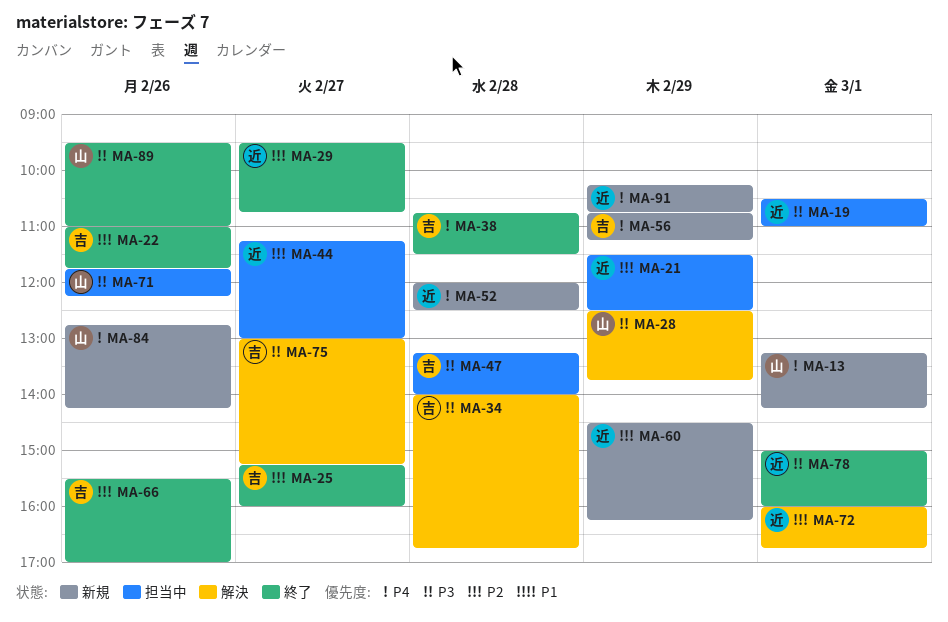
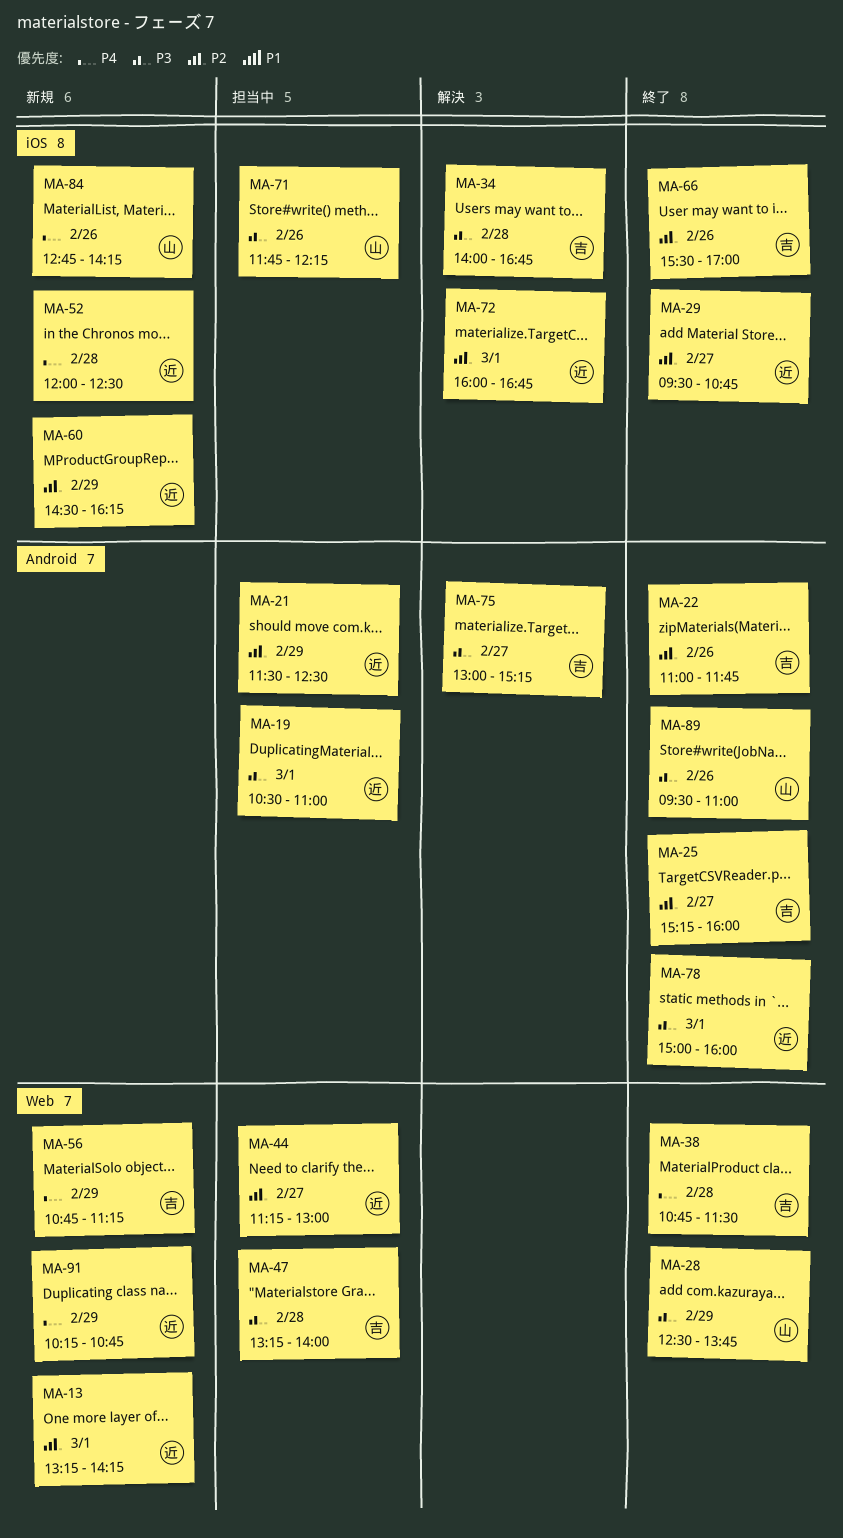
MA-13, owner: 山 -> 近
MA-13, priority: P4 -> P2
MA-28, status: 解決 -> 終了

